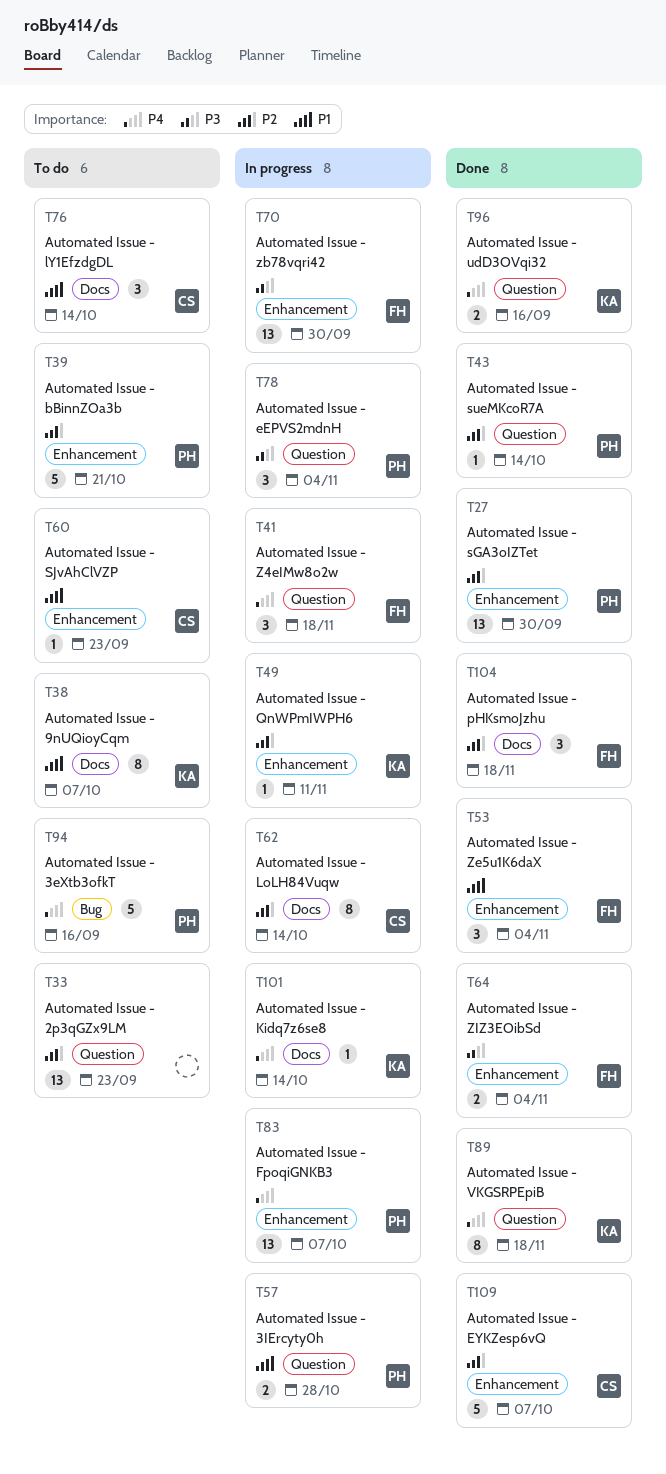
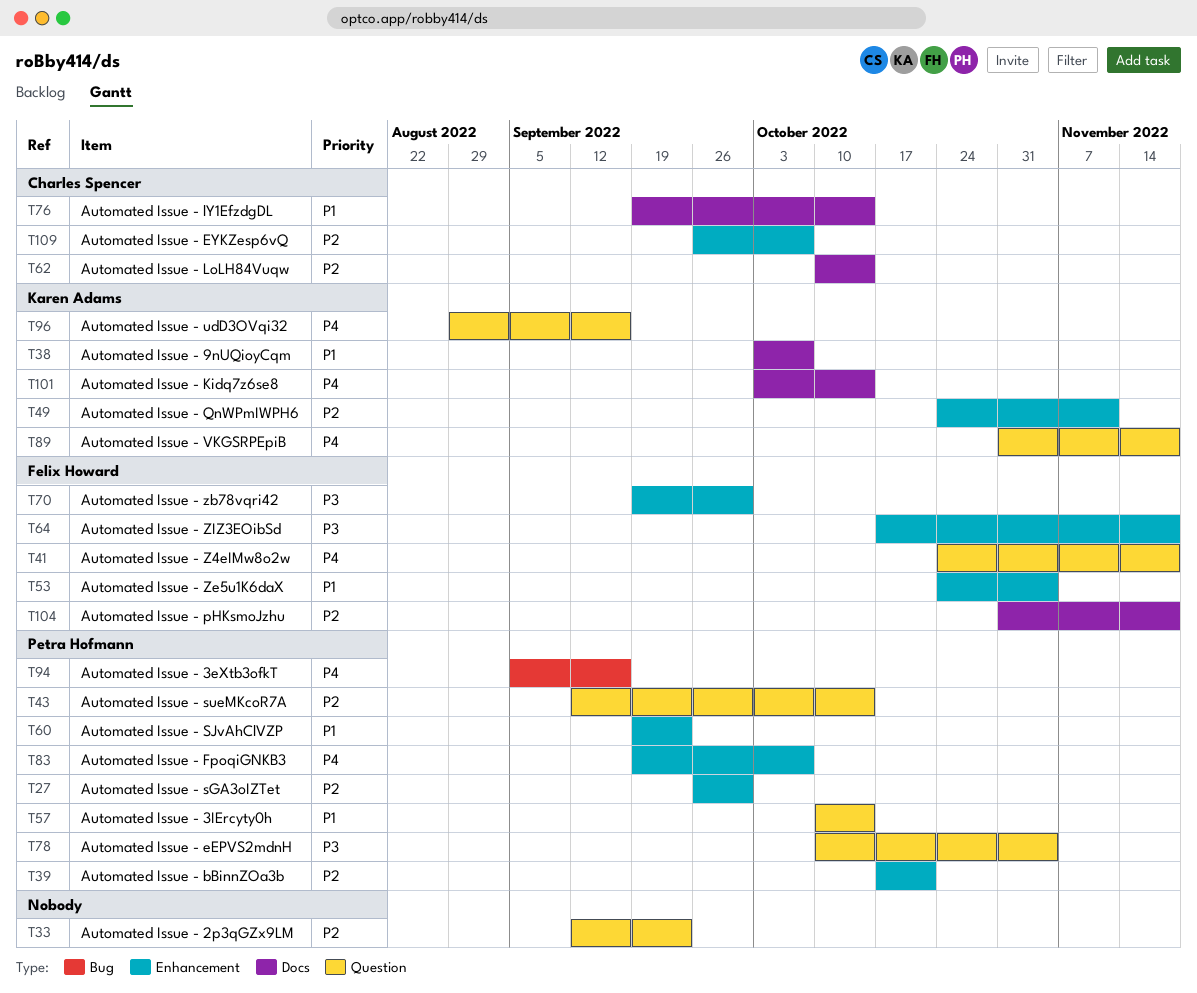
T57, due: Oct 28 -> Oct 14
T60, owner: Charles Spencer -> Petra Hofmann
T64, due: Nov 4 -> Nov 18

